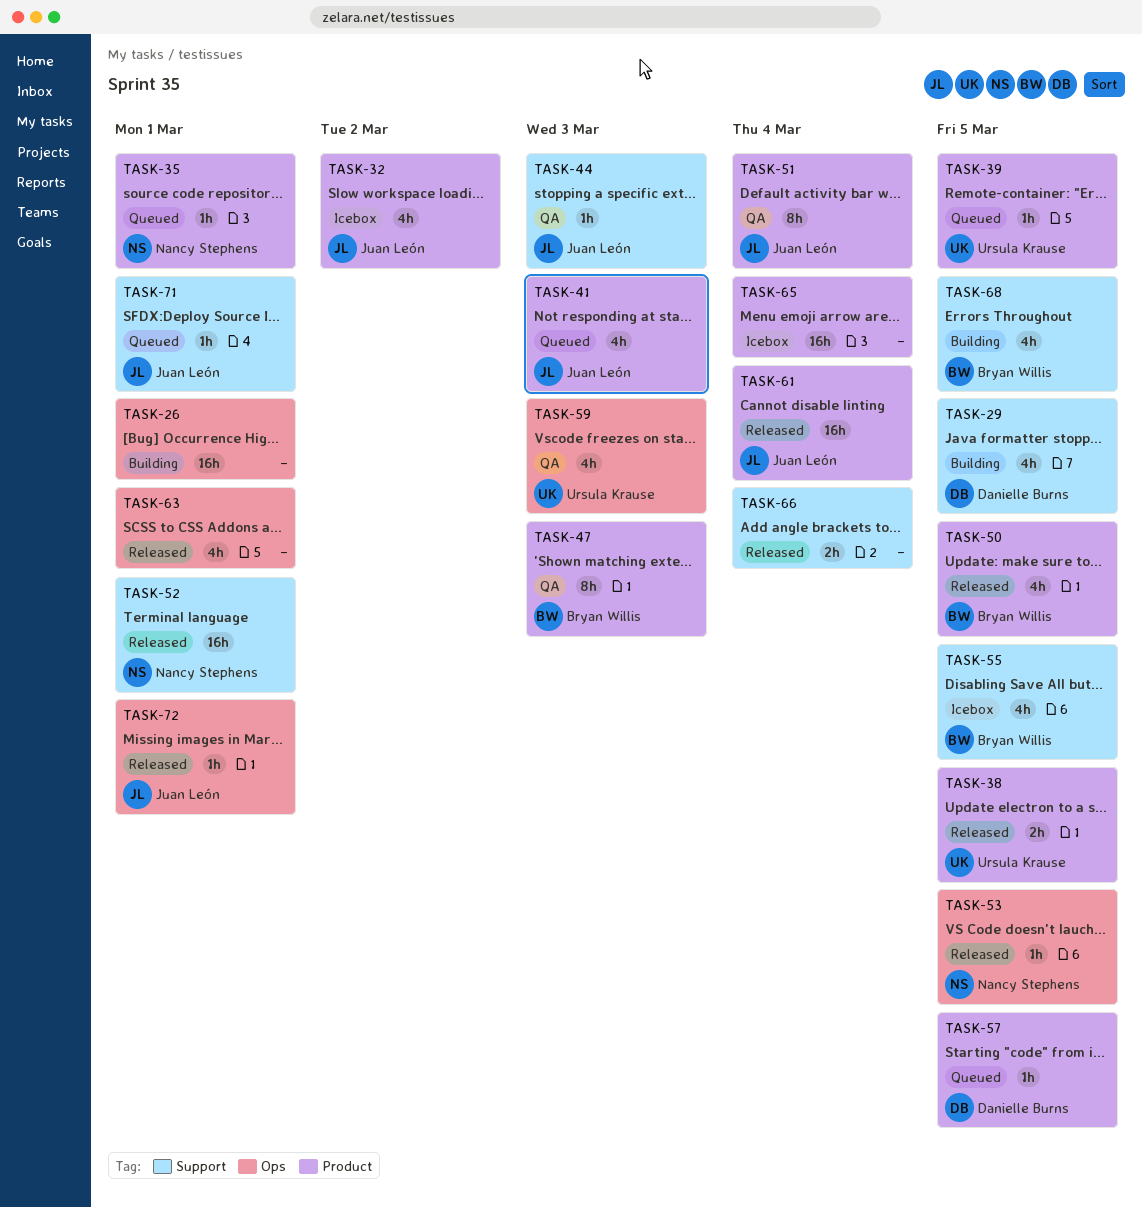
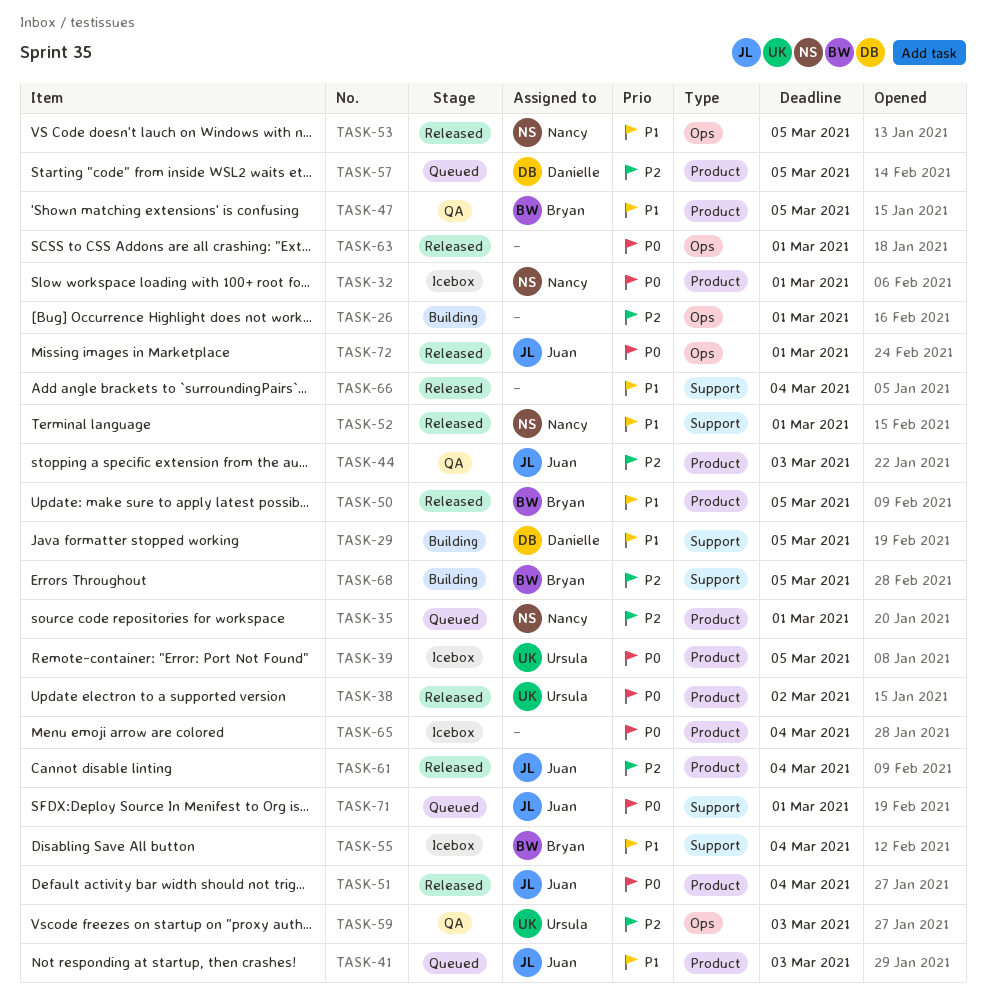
TASK-32, owner: Juan León -> Nancy Stephens
TASK-32, due: Mar 2 -> Mar 1
TASK-38, due: Mar 5 -> Mar 2
TASK-39, status: Queued -> Icebox
TASK-44, label: Support -> Product
TASK-47, due: Mar 3 -> Mar 5
TASK-51, status: QA -> Released
TASK-55, due: Mar 5 -> Mar 4

